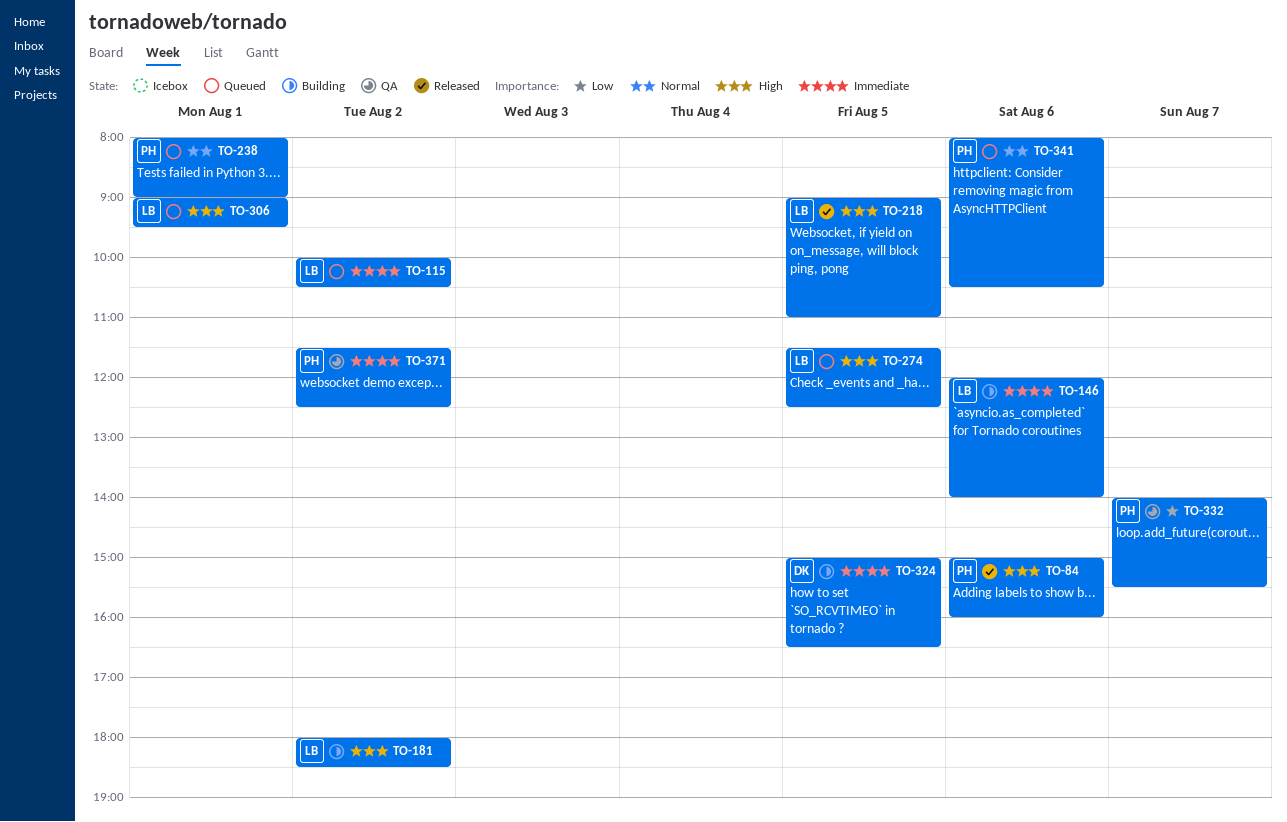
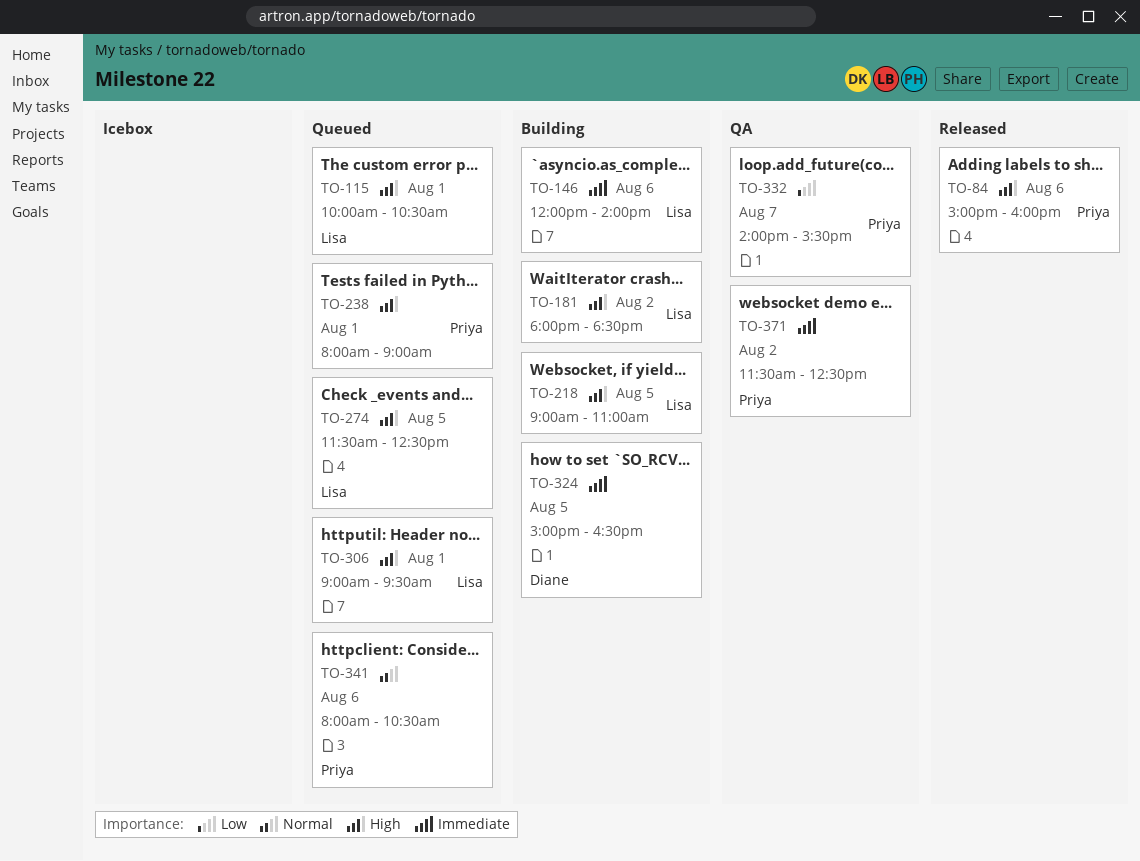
TO-115, priority: Immediate -> High
TO-115, day: Aug 2 -> Aug 1
TO-218, status: Released -> Building
TO-238, priority: Normal -> High

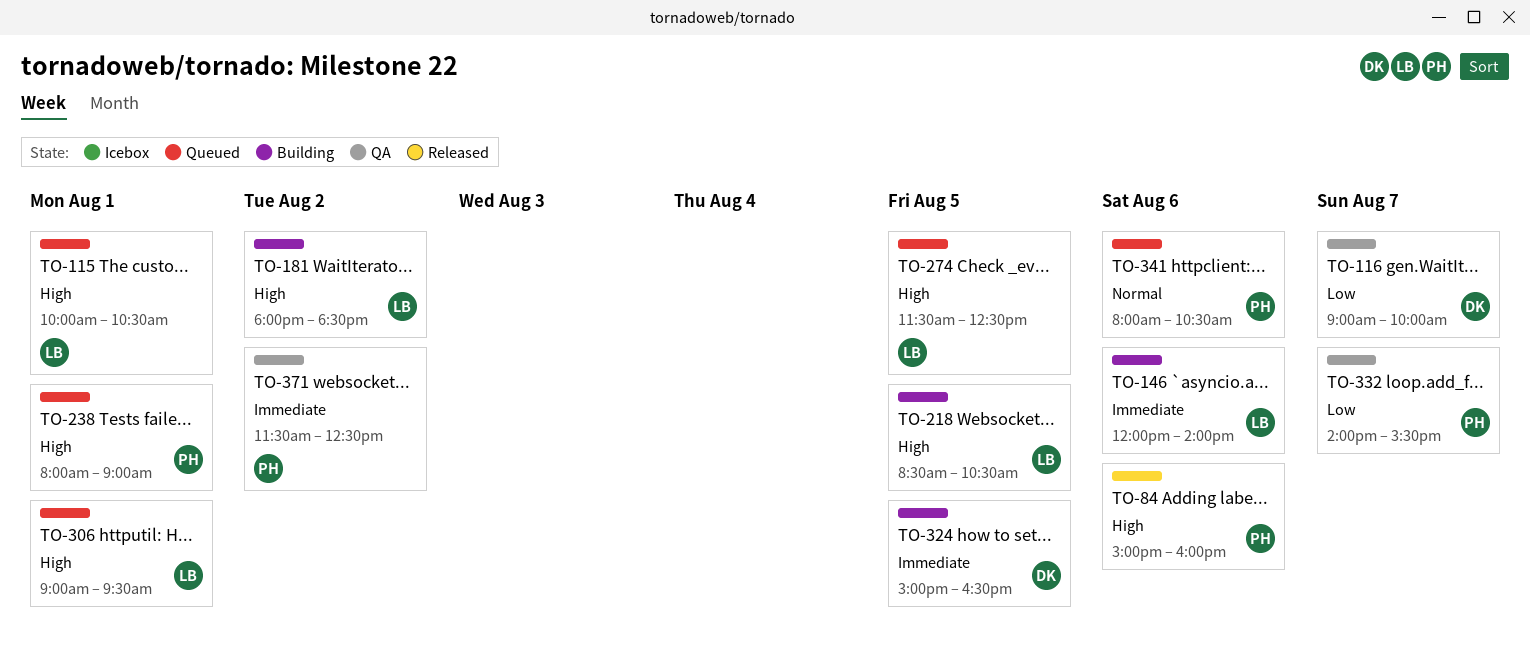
TO-116: none -> present
TO-218, begins: 09:00 -> 08:30
TO-218, ends: 11:00 -> 10:30

